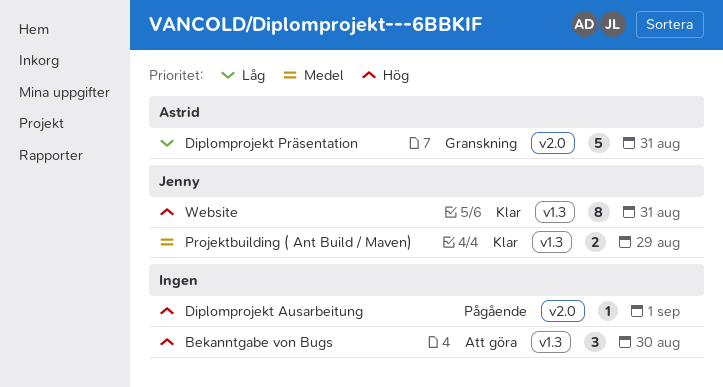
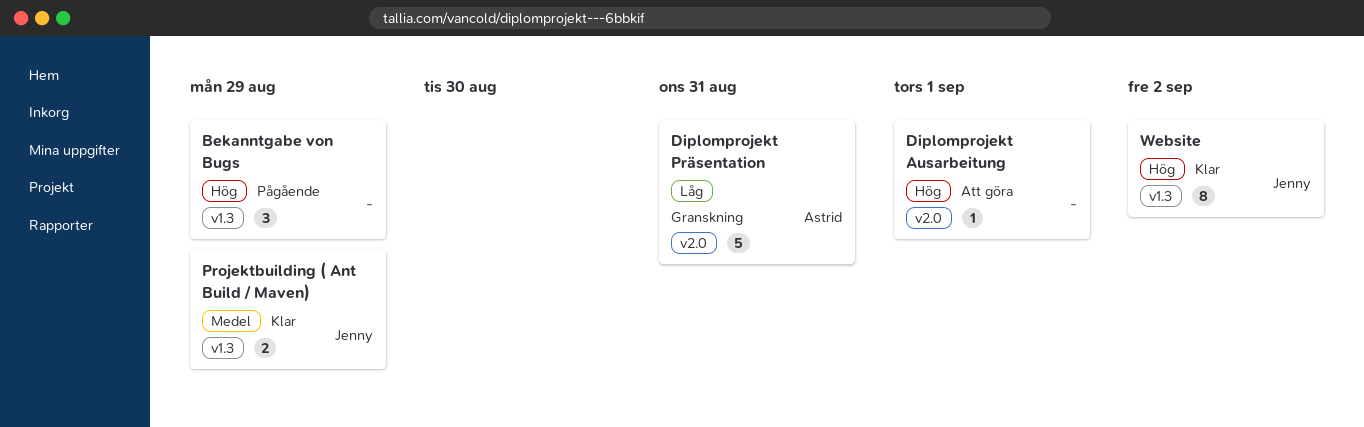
Bekanntgabe von Bugs, status: Att göra -> Pågående
Bekanntgabe von Bugs, due: Aug 30 -> Aug 29
Diplomprojekt Ausarbeitung, status: Pågående -> Att göra
Website, due: Aug 31 -> Sep 2

